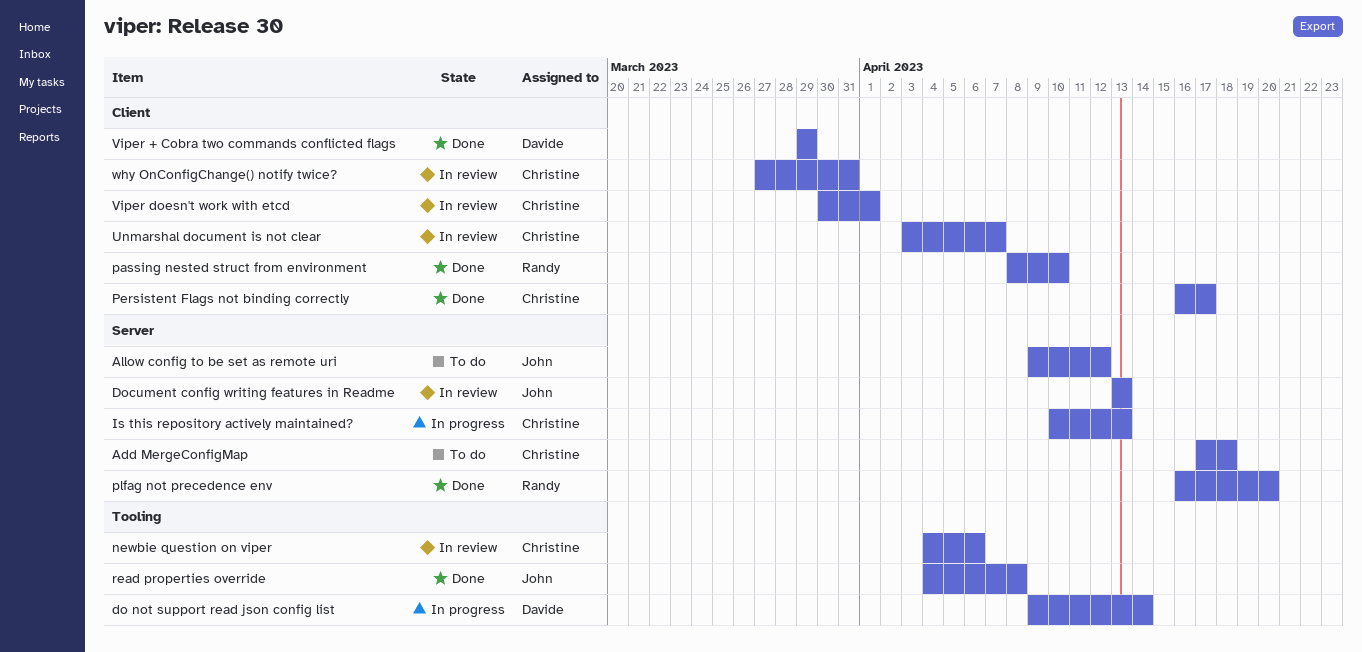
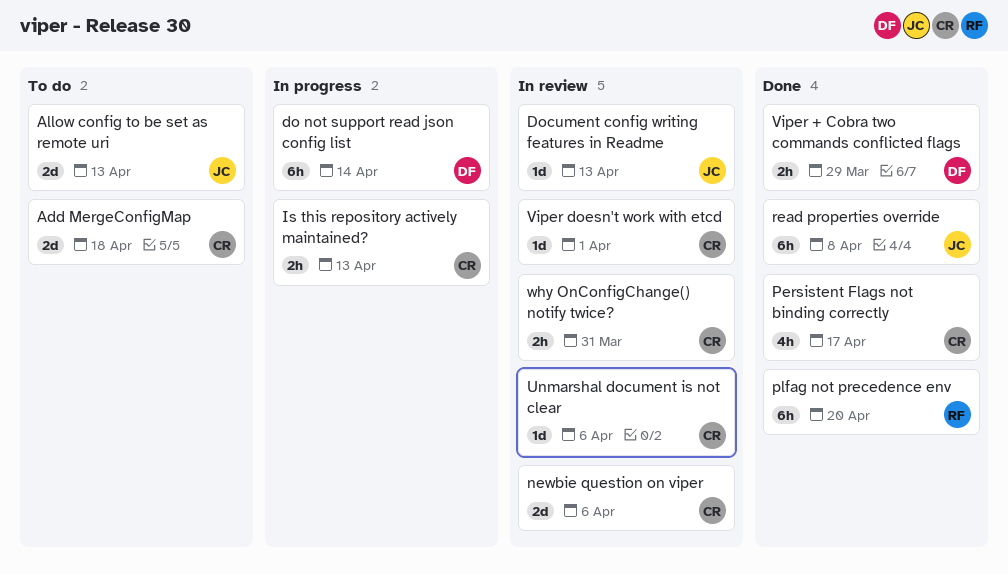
Allow config to be set as remote uri, due: Apr 12 -> Apr 13
passing nested struct from environment: present -> none
Unmarshal document is not clear, due: Apr 7 -> Apr 6

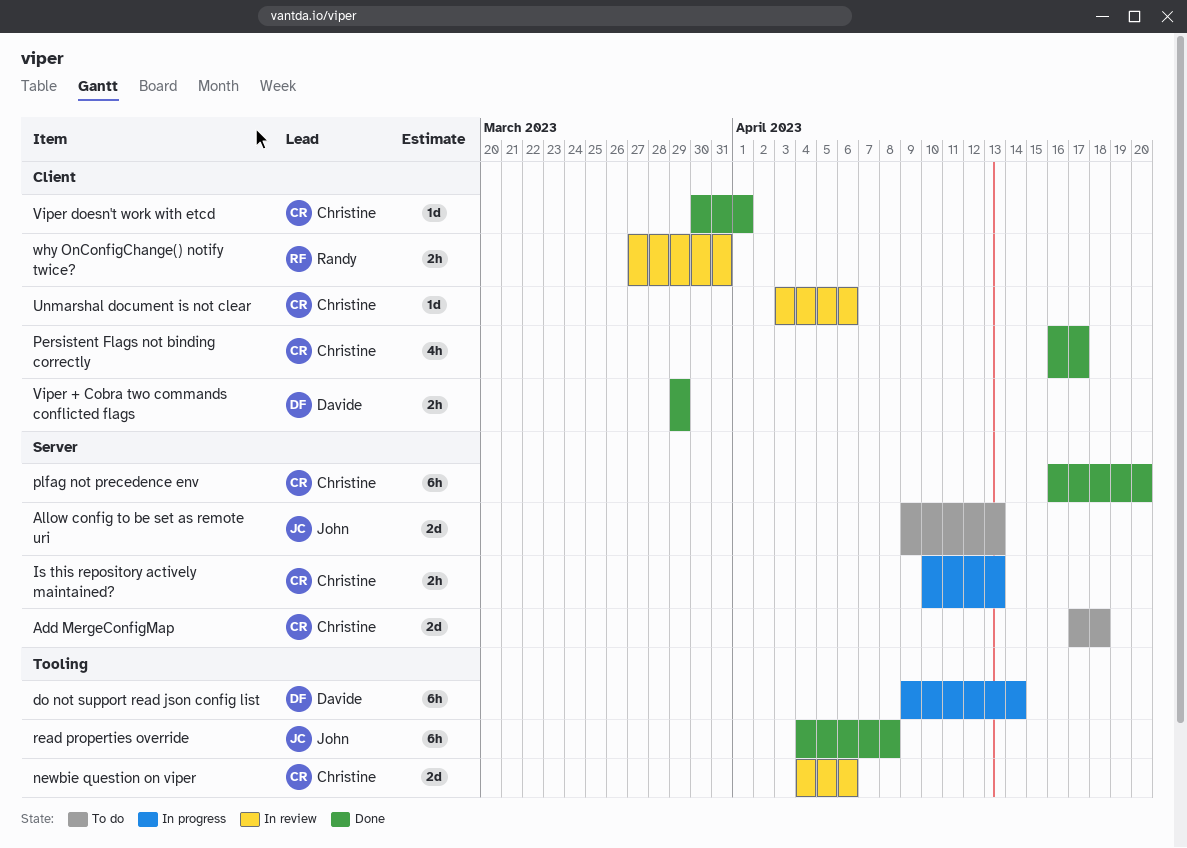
Document config writing features in Readme: present -> none
plfag not precedence env, owner: Randy -> Christine
Viper doesn't work with etcd, status: In review -> Done
why OnConfigChange() notify twice?, owner: Christine -> Randy

